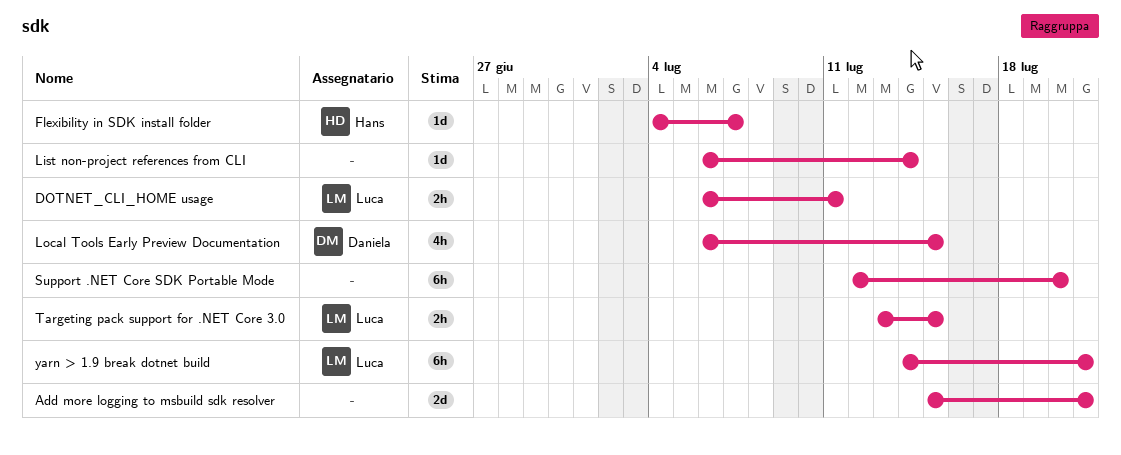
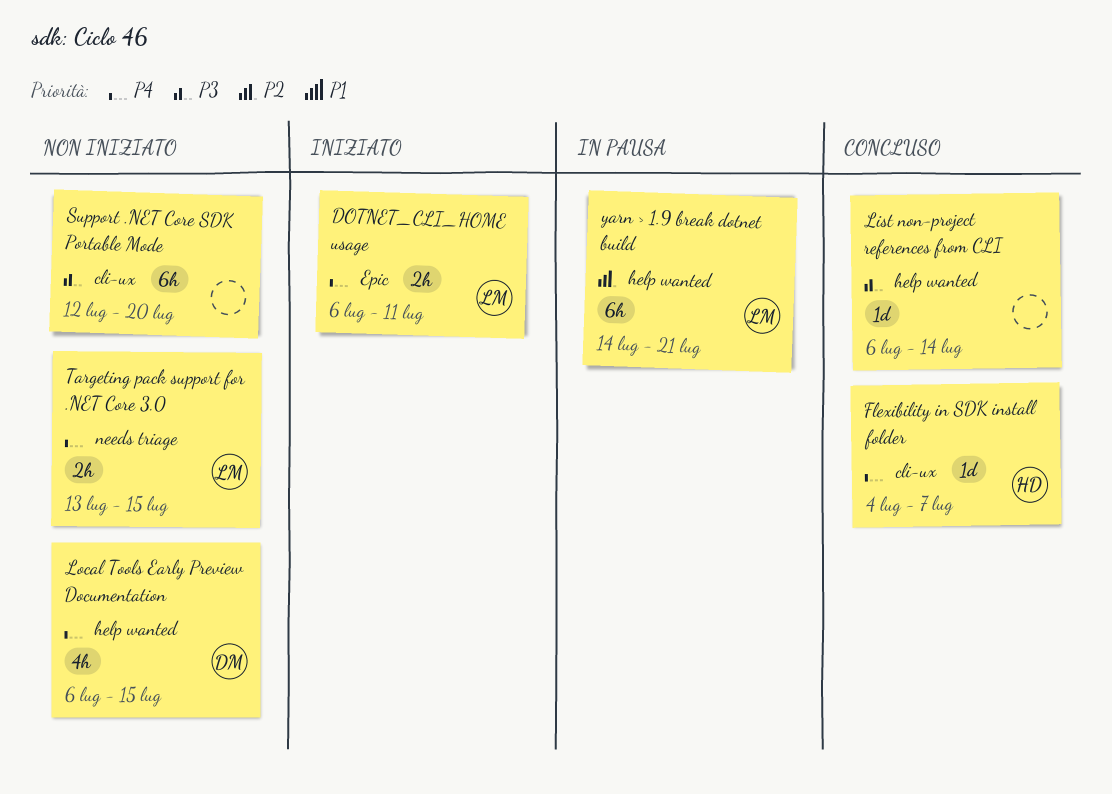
Add more logging to msbuild sdk resolver: present -> none

